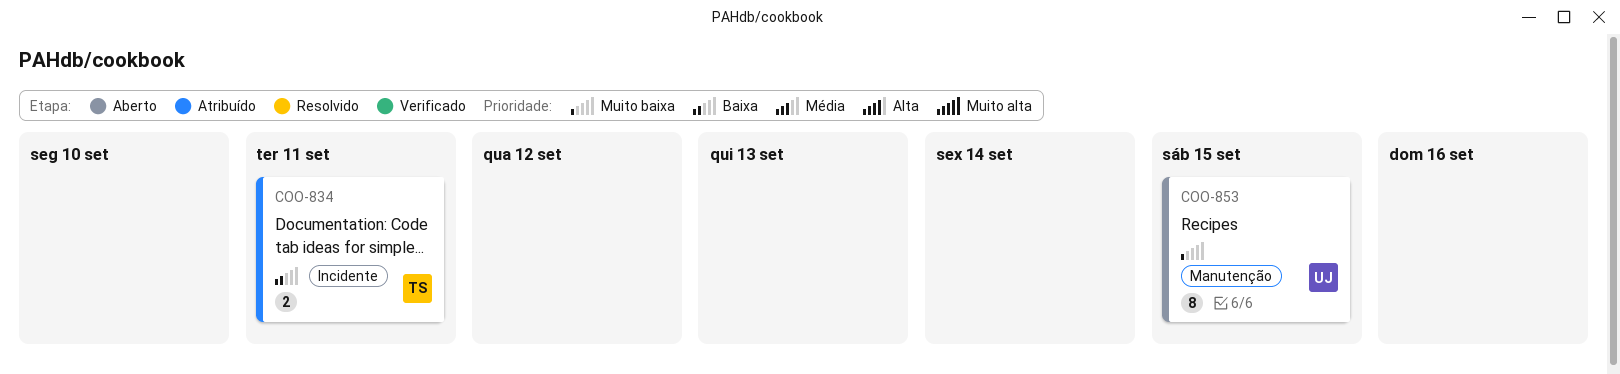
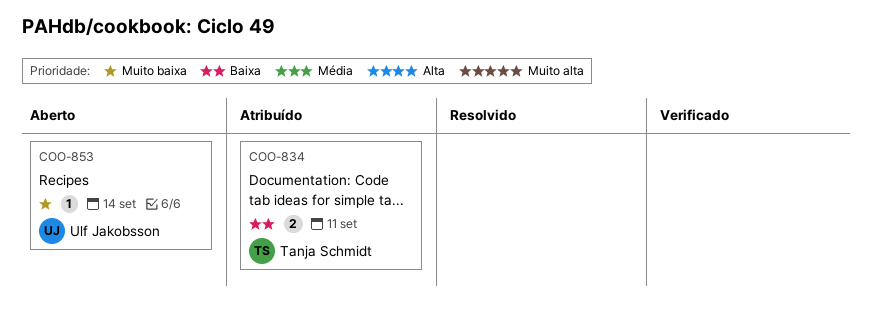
COO-853, estimate: 8 -> 1
COO-853, due: Sep 15 -> Sep 14

